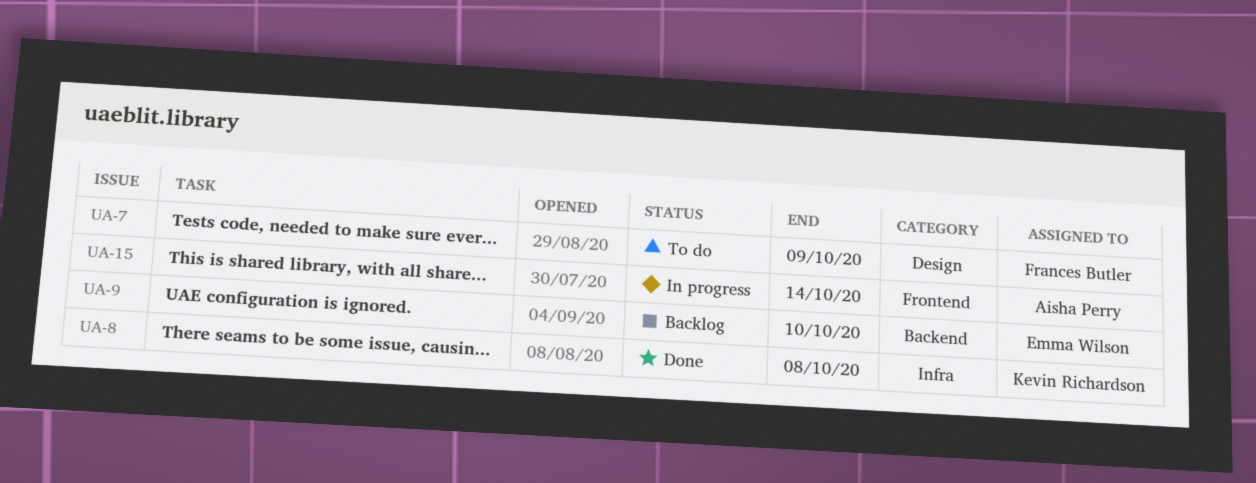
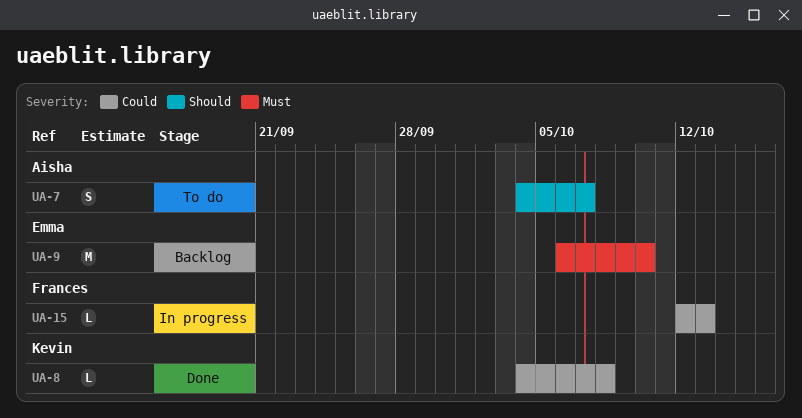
UA-7, owner: Frances Butler -> Aisha Perry
UA-7, due: Oct 9 -> Oct 7
UA-15, owner: Aisha Perry -> Frances Butler
UA-15, due: Oct 14 -> Oct 13

